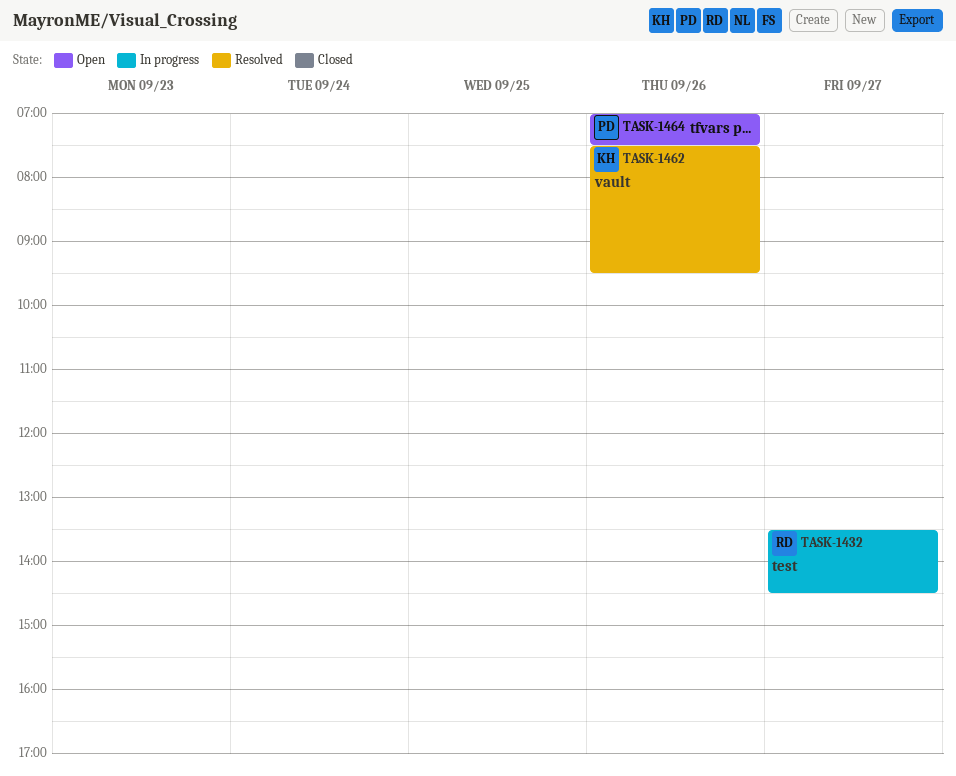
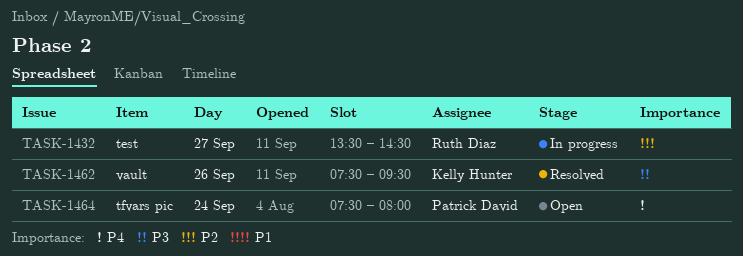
TASK-1464, day: Sep 26 -> Sep 24
TASK-1464, begins: 07:00 -> 07:30
TASK-1464, ends: 07:30 -> 08:00

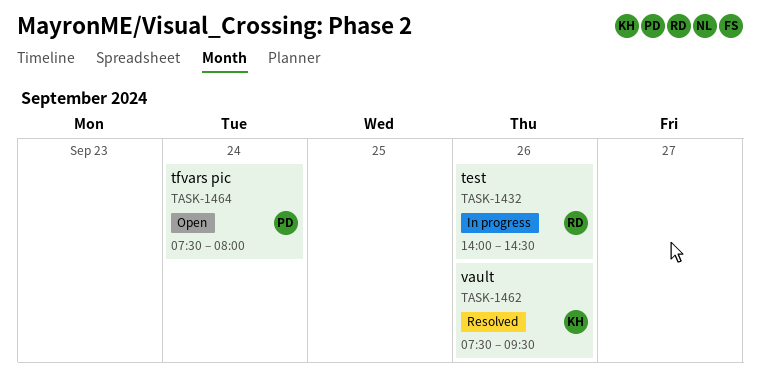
TASK-1432, day: Sep 27 -> Sep 26
TASK-1432, begins: 13:30 -> 14:00

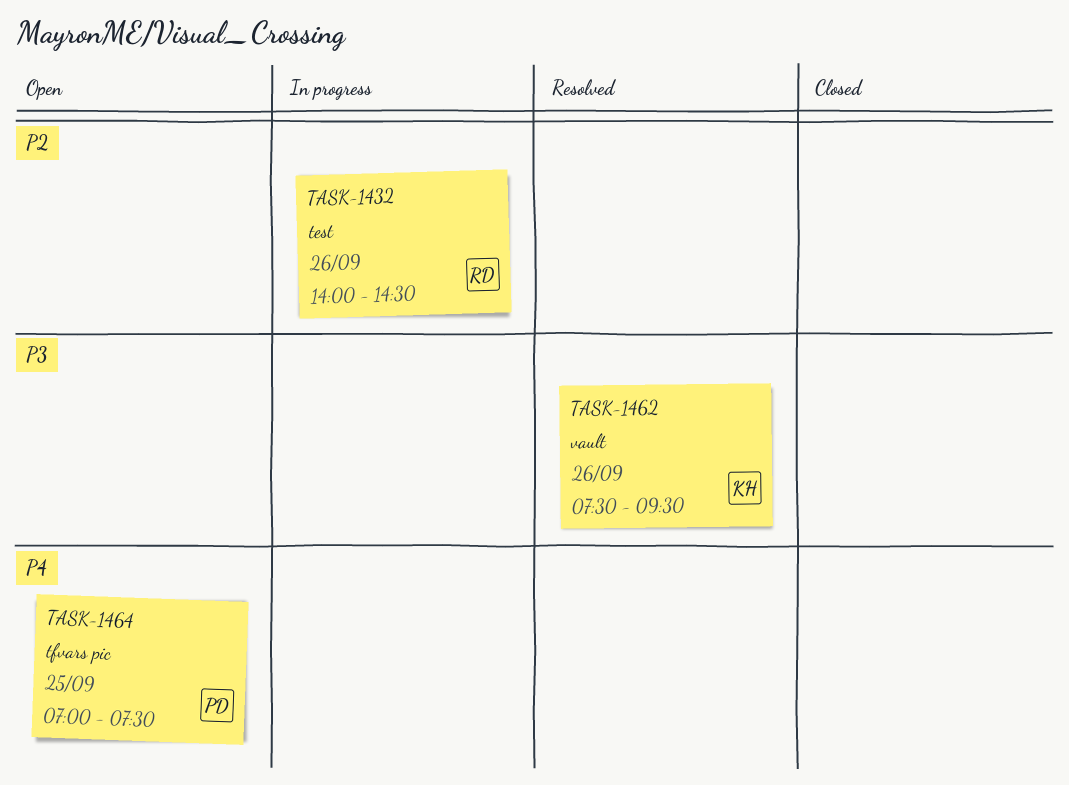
TASK-1464, day: Sep 24 -> Sep 25
TASK-1464, begins: 07:30 -> 07:00
TASK-1464, ends: 08:00 -> 07:30

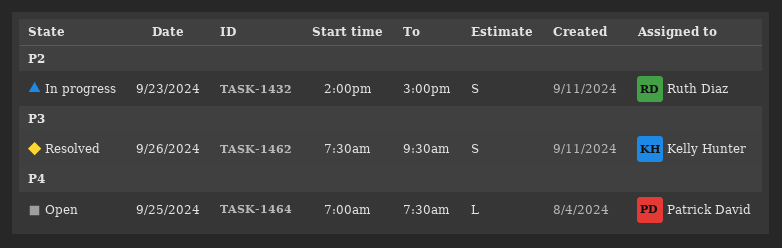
TASK-1432, day: Sep 26 -> Sep 23
TASK-1432, ends: 14:30 -> 15:00

